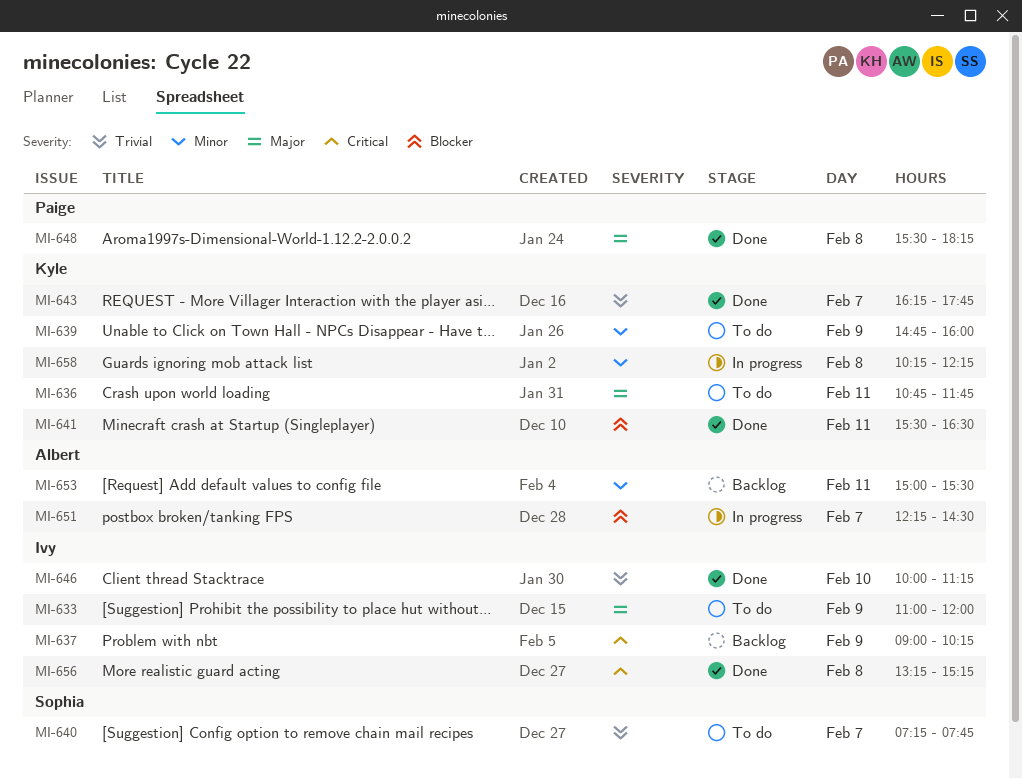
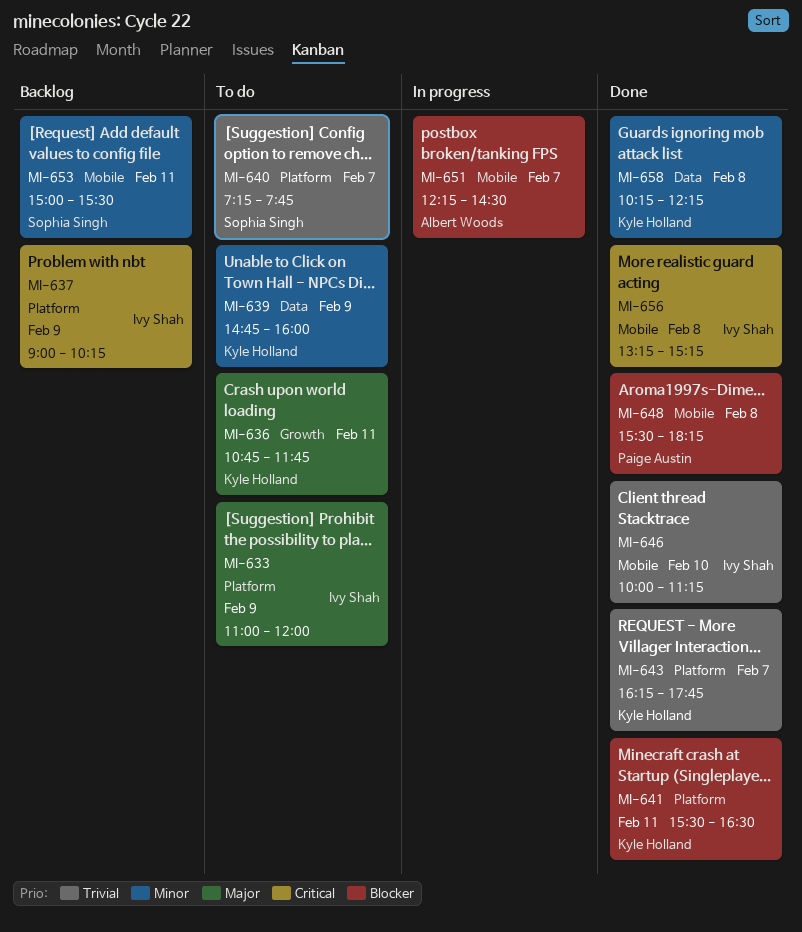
MI-648, priority: Major -> Blocker
MI-653, owner: Albert Woods -> Sophia Singh
MI-658, status: In progress -> Done

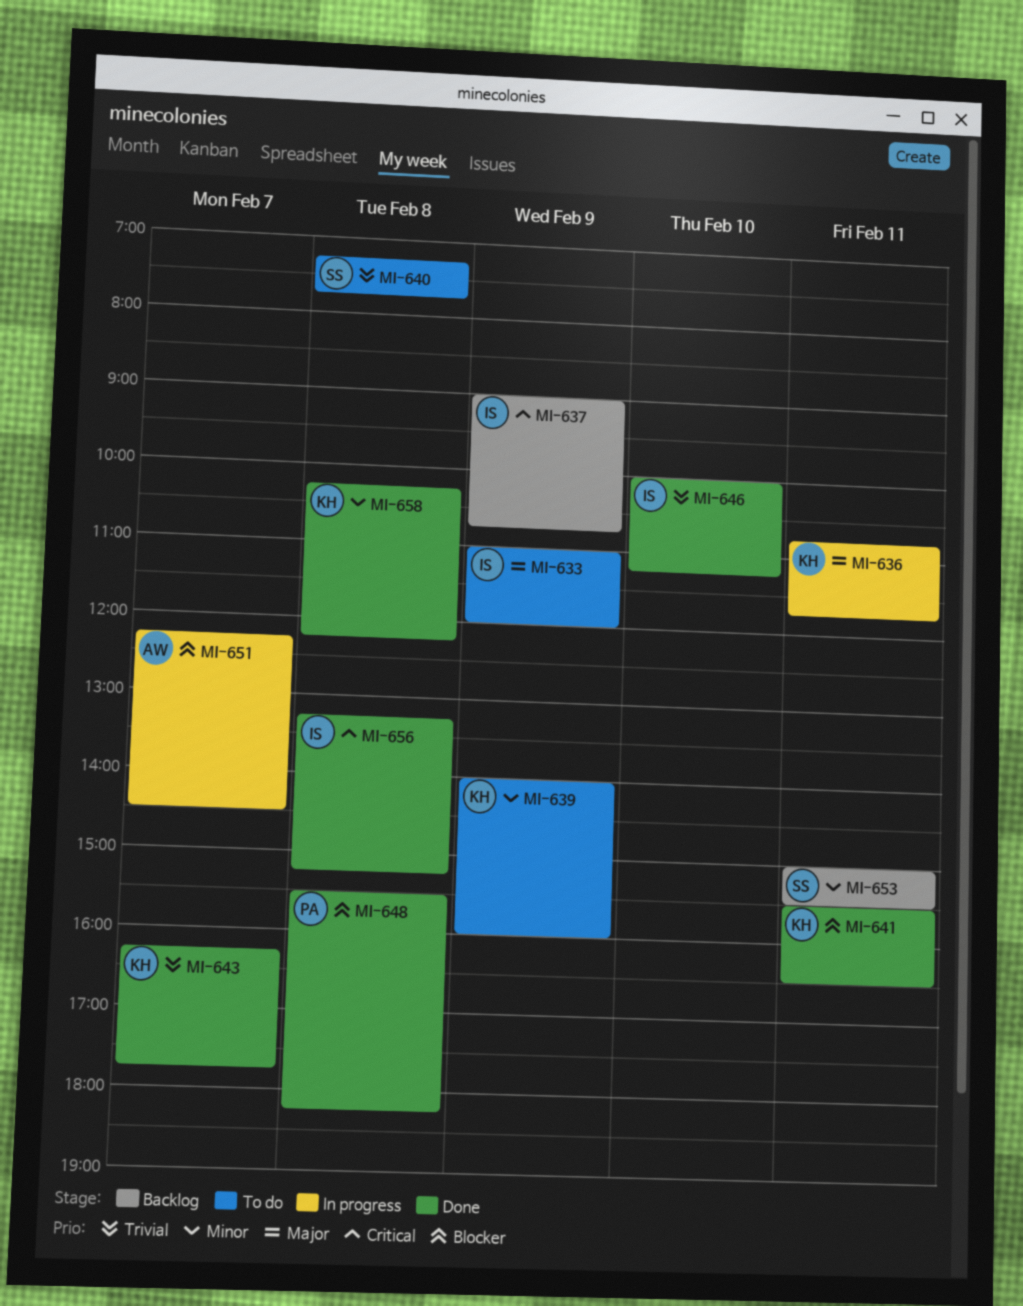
MI-636, status: To do -> In progress
MI-637, ends: 10:15 -> 10:45
MI-639, begins: 14:45 -> 14:00
MI-640, day: Feb 7 -> Feb 8

